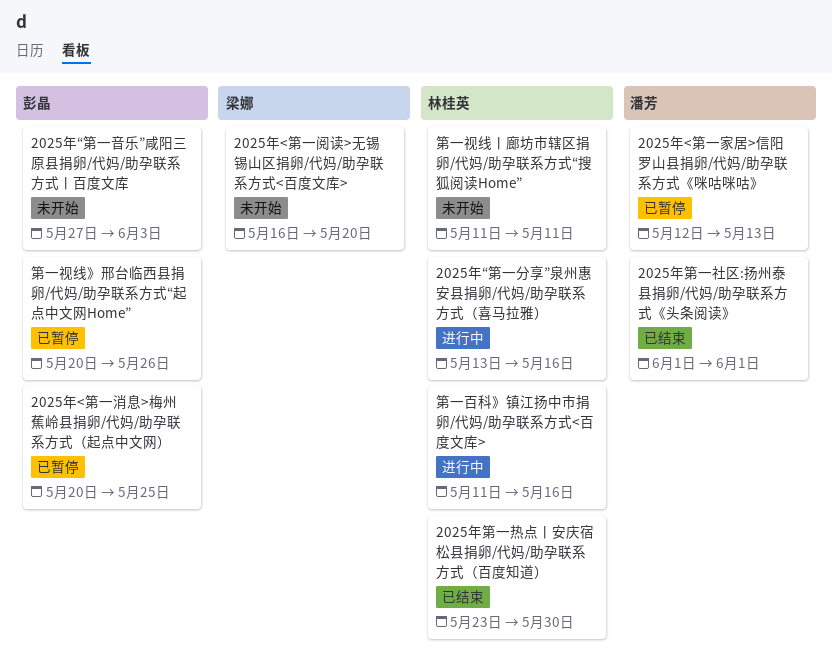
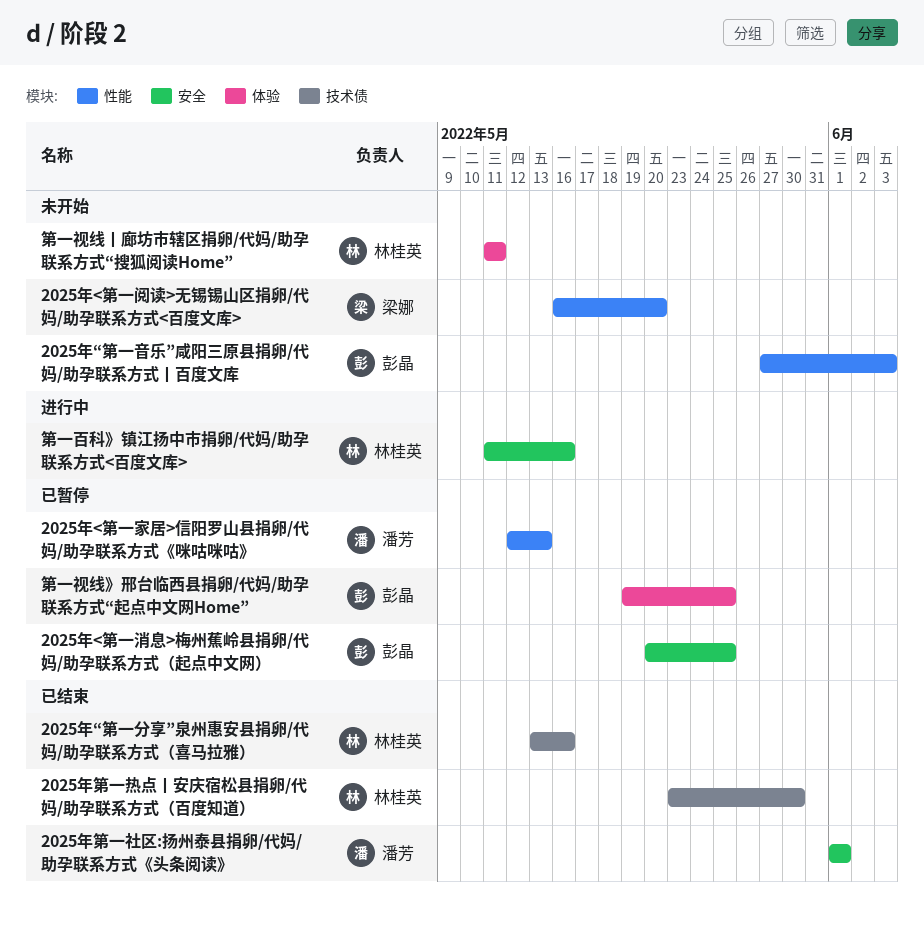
2025年“第一分享”泉州惠安县捐卵/代妈/助孕联系方式（喜马拉雅）, status: 进行中 -> 已结束
第一视线》邢台临西县捐卵/代妈/助孕联系方式“起点中文网Home”, start: May 20 -> May 19
第一视线》邢台临西县捐卵/代妈/助孕联系方式“起点中文网Home”, due: May 26 -> May 25

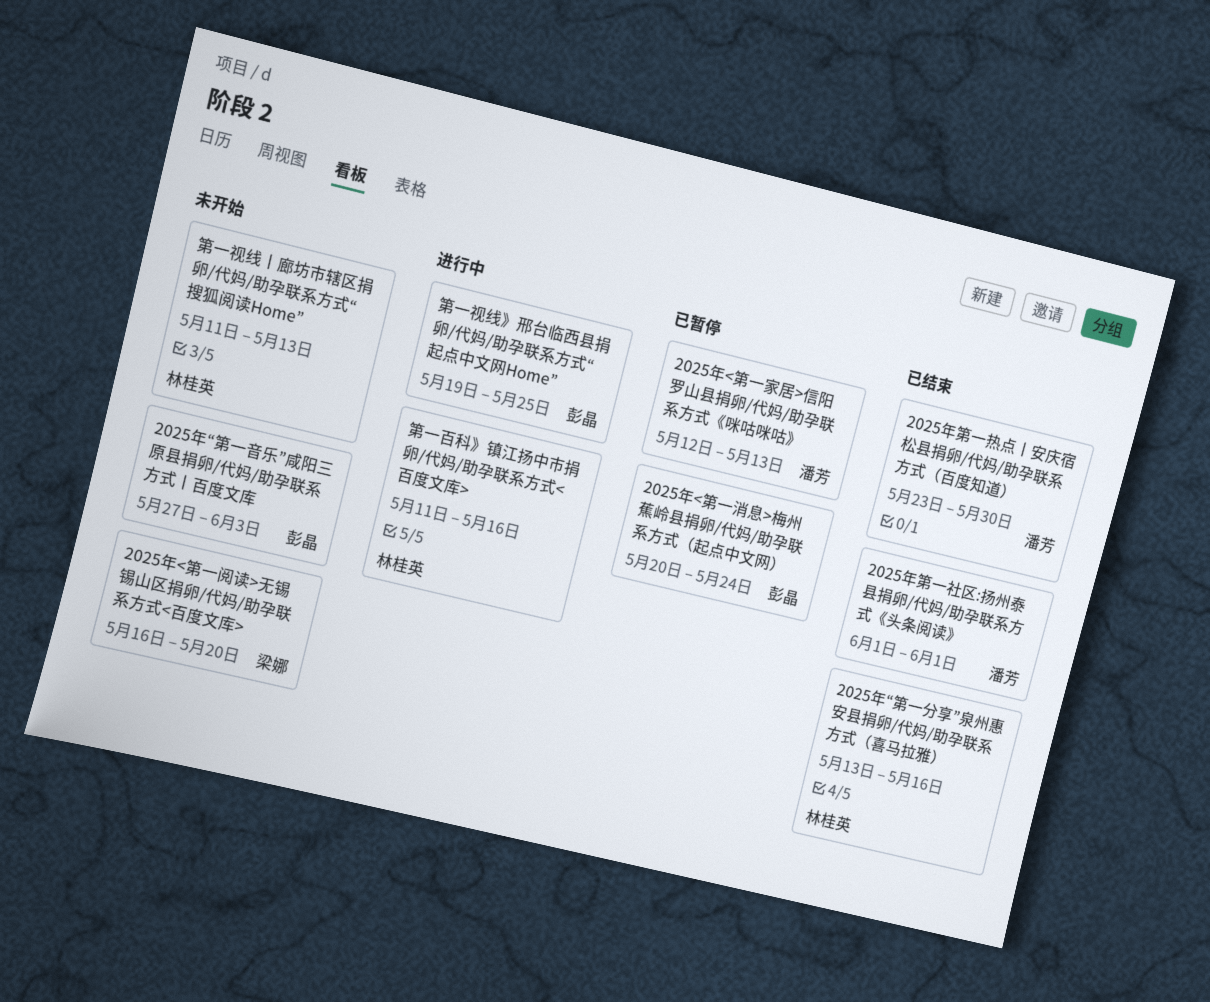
2025年<第一消息>梅州蕉岭县捐卵/代妈/助孕联系方式（起点中文网）, due: May 25 -> May 24
2025年第一热点丨安庆宿松县捐卵/代妈/助孕联系方式（百度知道）, owner: 林桂英 -> 潘芳
第一视线》邢台临西县捐卵/代妈/助孕联系方式“起点中文网Home”, status: 已暂停 -> 进行中
第一视线丨廊坊市辖区捐卵/代妈/助孕联系方式“搜狐阅读Home”, due: May 11 -> May 13

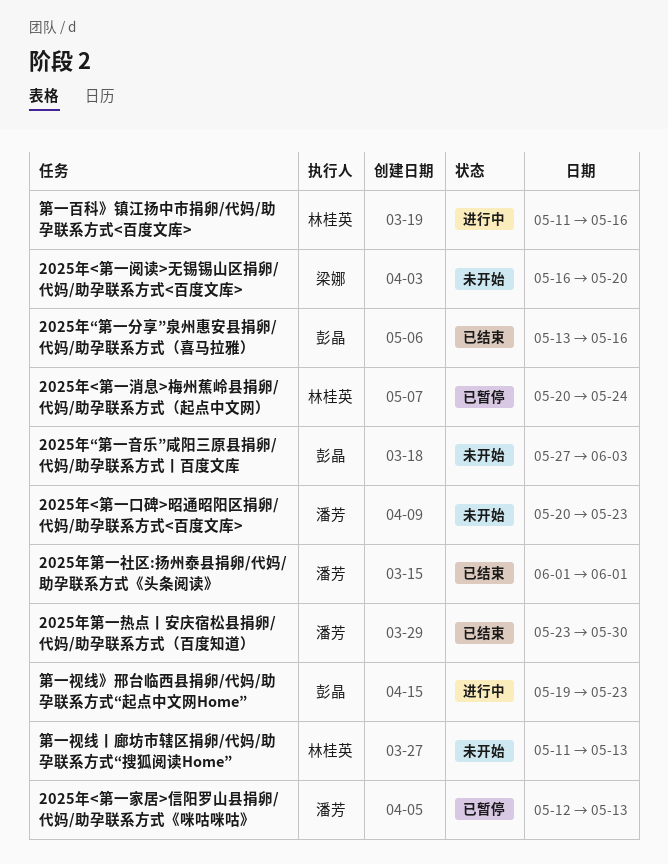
2025年<第一口碑>昭通昭阳区捐卵/代妈/助孕联系方式<百度文库>: none -> present
2025年<第一消息>梅州蕉岭县捐卵/代妈/助孕联系方式（起点中文网）, owner: 彭晶 -> 林桂英
2025年“第一分享”泉州惠安县捐卵/代妈/助孕联系方式（喜马拉雅）, owner: 林桂英 -> 彭晶
第一视线》邢台临西县捐卵/代妈/助孕联系方式“起点中文网Home”, due: May 25 -> May 23

